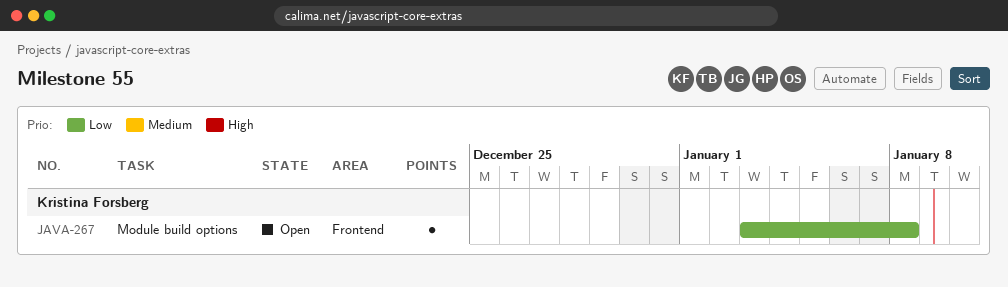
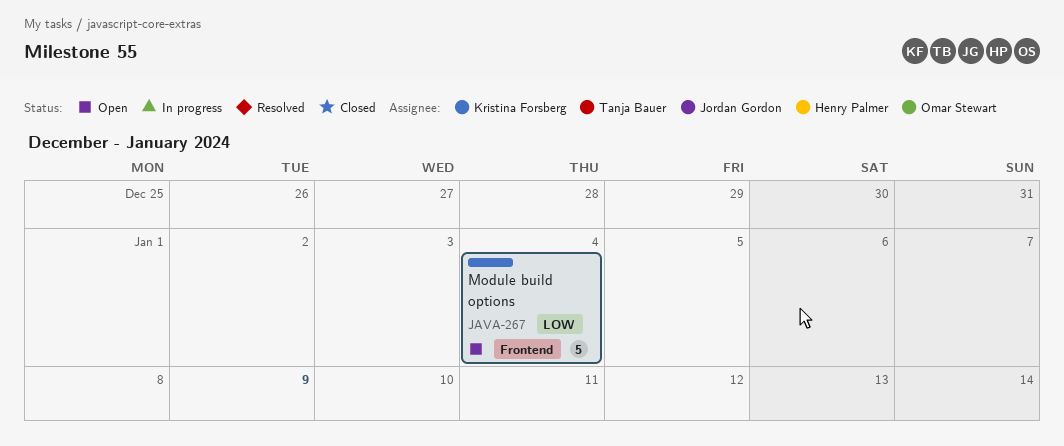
JAVA-267, estimate: 1 -> 5
JAVA-267, due: Jan 8 -> Jan 4

